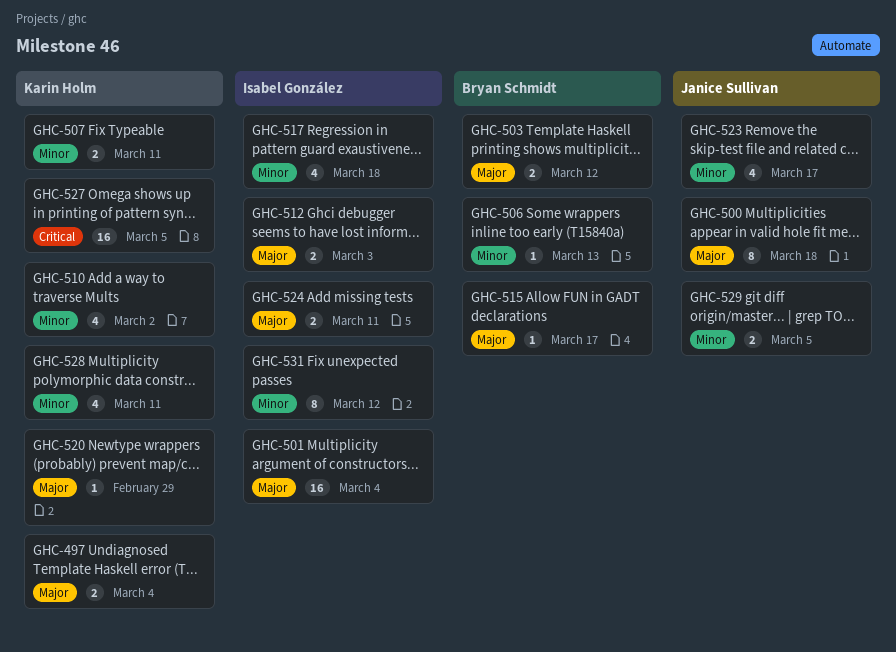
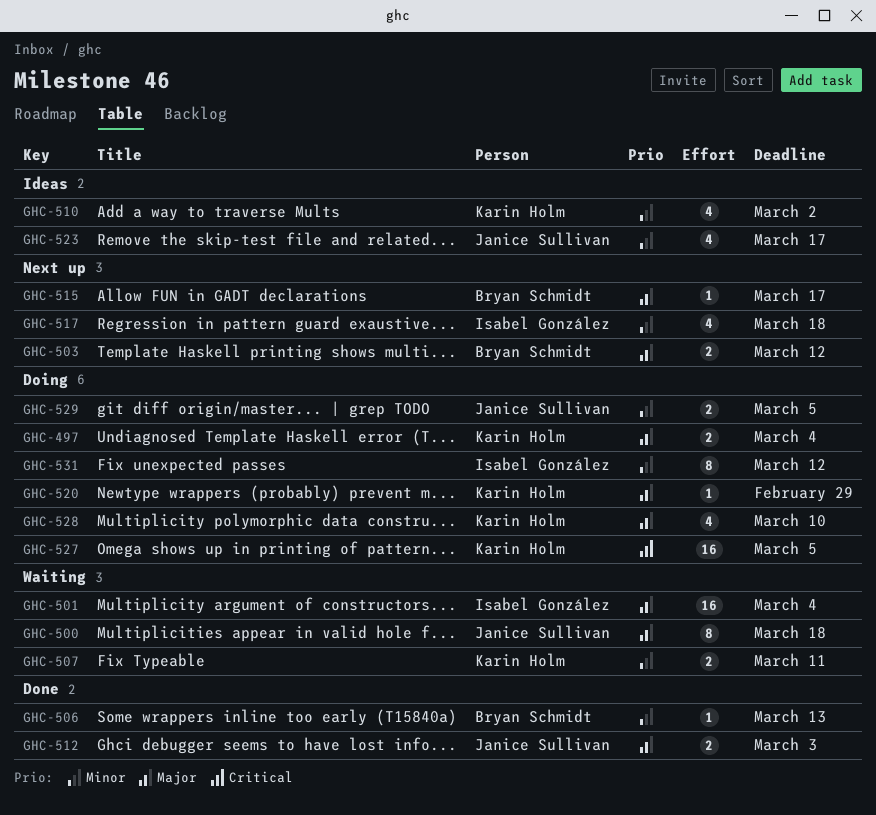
GHC-512, owner: Isabel González -> Janice Sullivan
GHC-524: present -> none
GHC-528, priority: Minor -> Major
GHC-528, due: Mar 11 -> Mar 10

